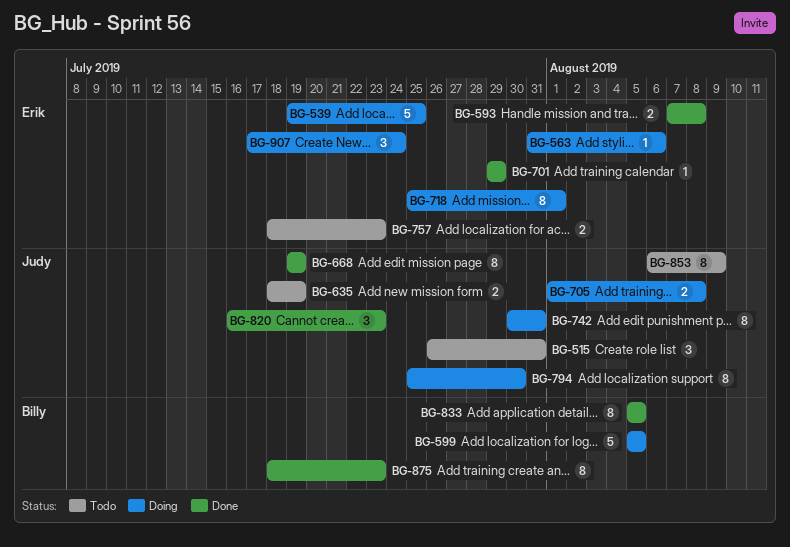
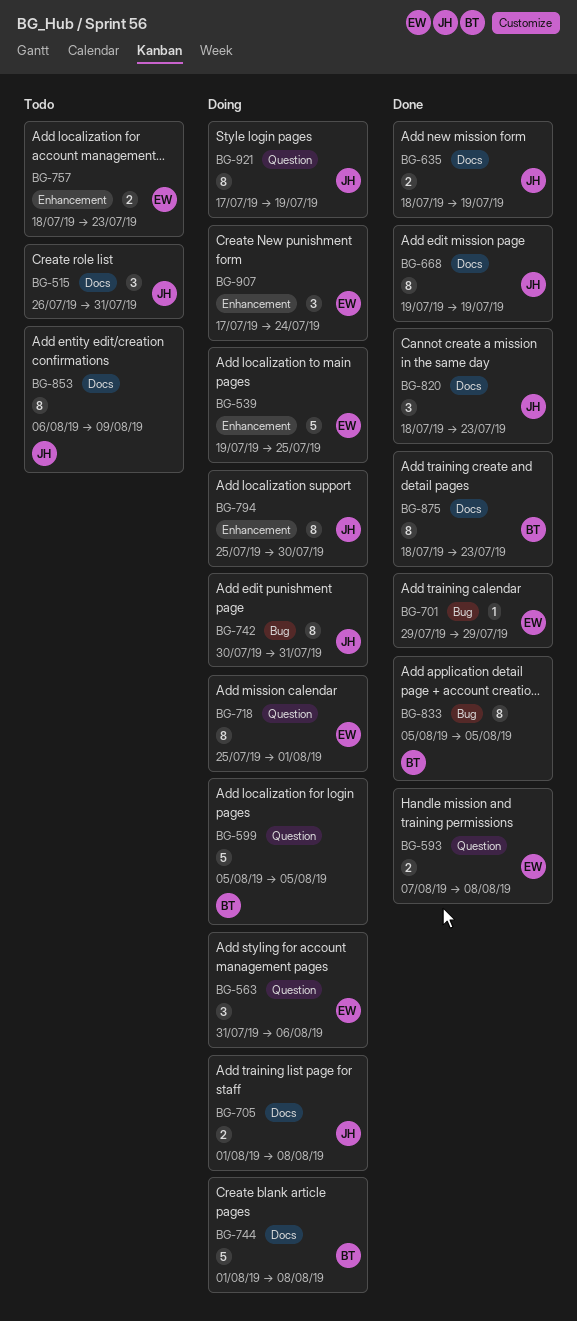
BG-563, estimate: 1 -> 3
BG-635, status: Todo -> Done
BG-744: none -> present
BG-820, start: Jul 16 -> Jul 18
BG-921: none -> present

